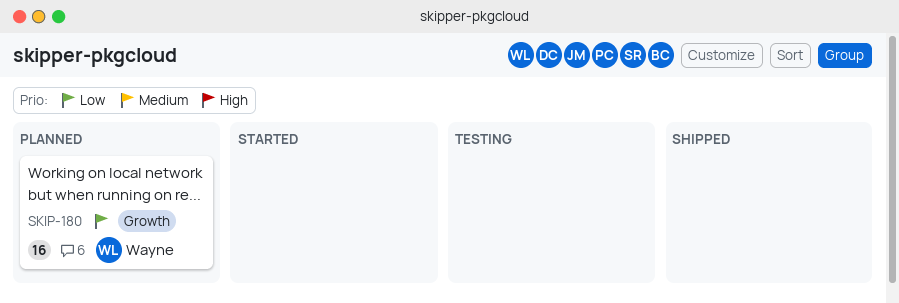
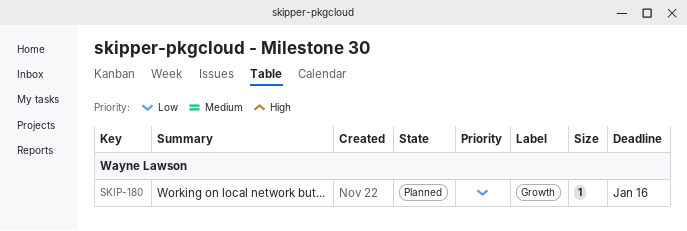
SKIP-180, estimate: 16 -> 1

